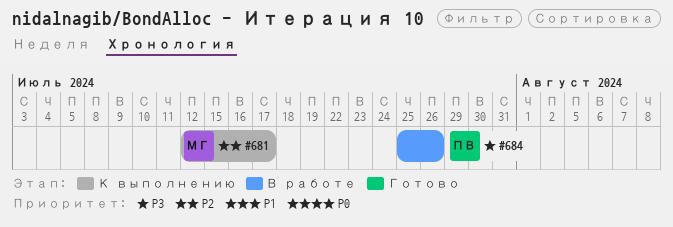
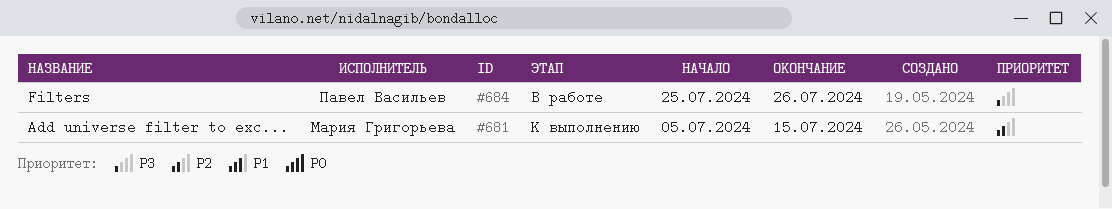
#681, start: Jul 12 -> Jul 5
#681, due: Jul 17 -> Jul 15

